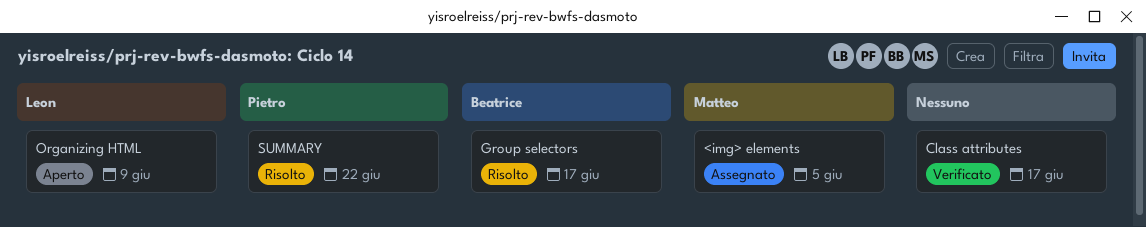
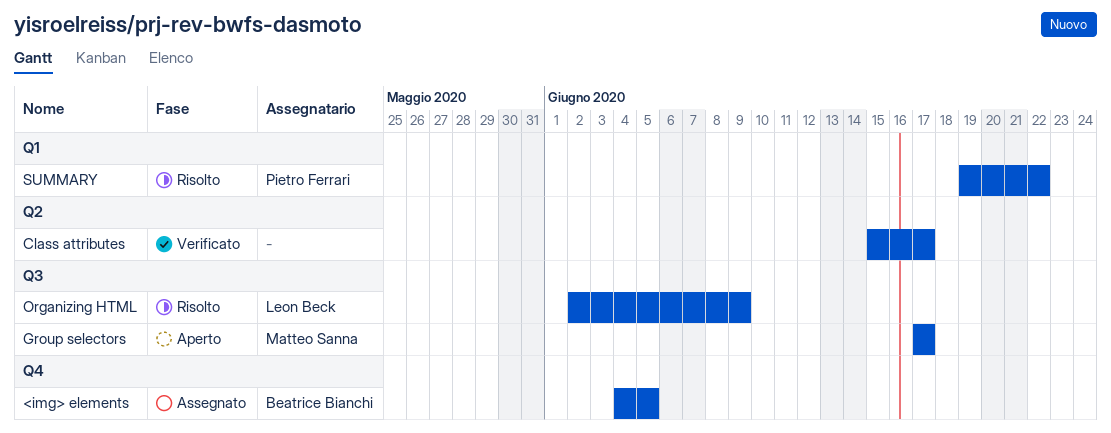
<img> elements, owner: Matteo Sanna -> Beatrice Bianchi
Group selectors, status: Risolto -> Aperto
Group selectors, owner: Beatrice Bianchi -> Matteo Sanna
Organizing HTML, status: Aperto -> Risolto

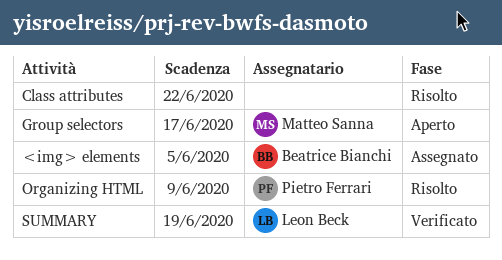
Class attributes, status: Verificato -> Risolto
Class attributes, due: Jun 17 -> Jun 22
Organizing HTML, owner: Leon Beck -> Pietro Ferrari
SUMMARY, status: Risolto -> Verificato
SUMMARY, owner: Pietro Ferrari -> Leon Beck
SUMMARY, due: Jun 22 -> Jun 19

